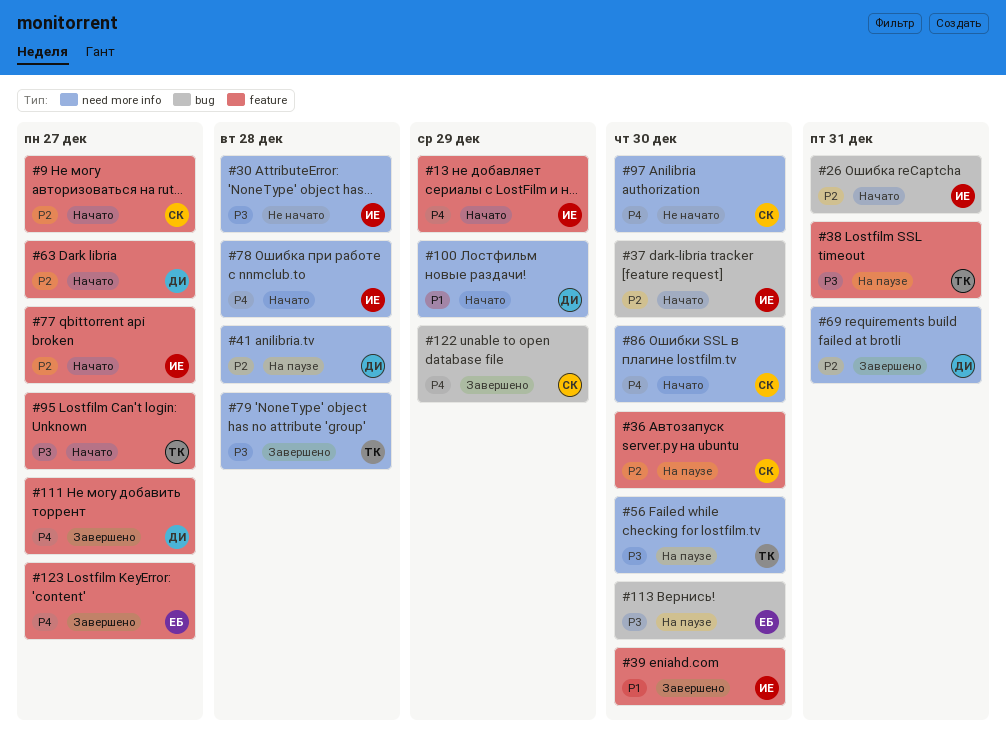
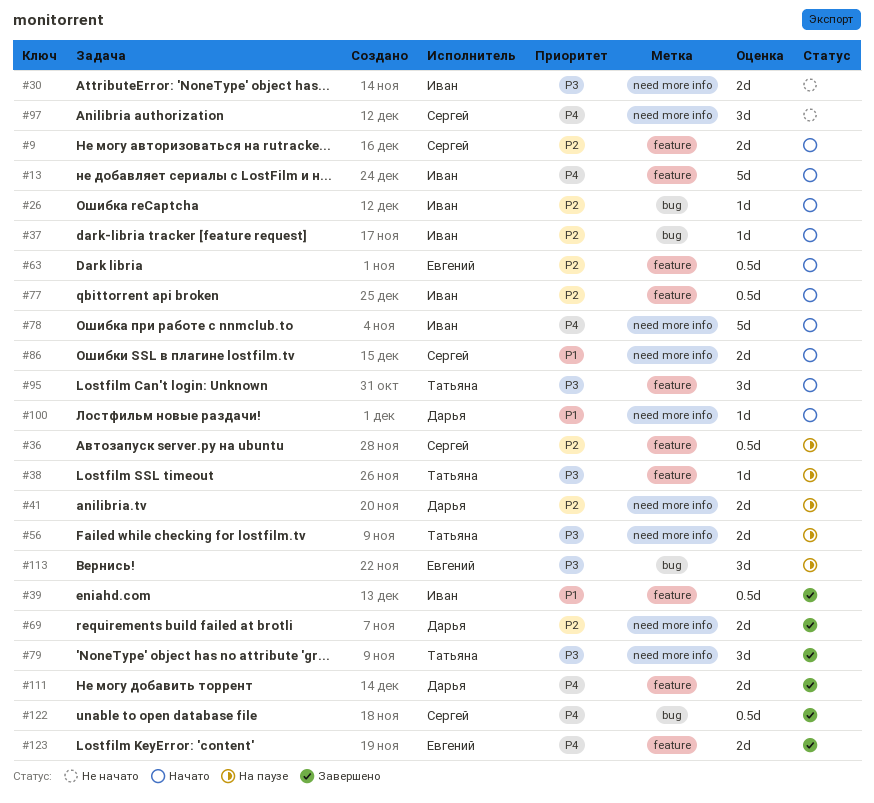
#63, owner: Дарья -> Евгений
#86, priority: P4 -> P1

